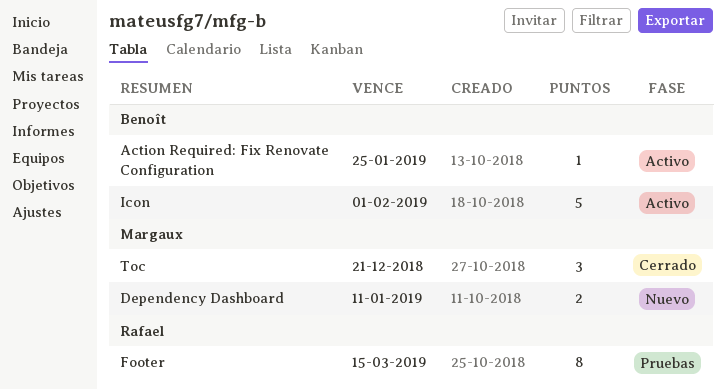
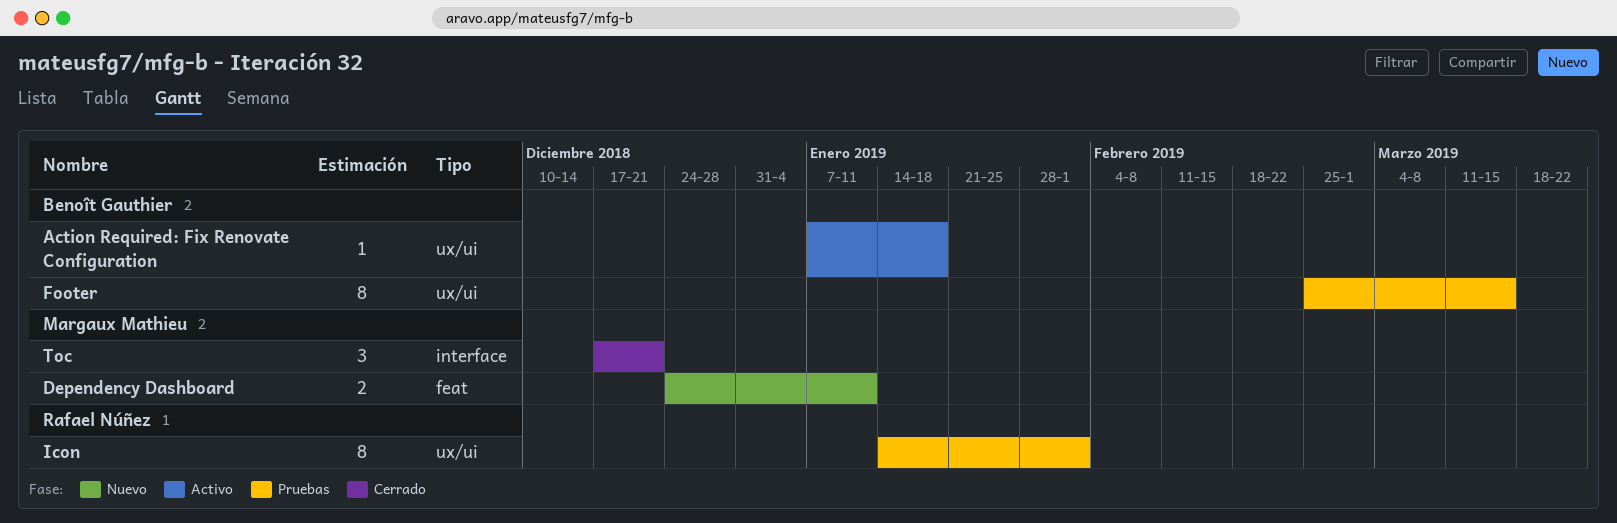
Action Required: Fix Renovate Configuration, due: Jan 25 -> Jan 18
Footer, owner: Rafael Núñez -> Benoît Gauthier
Icon, status: Activo -> Pruebas
Icon, owner: Benoît Gauthier -> Rafael Núñez
Icon, estimate: 5 -> 8

